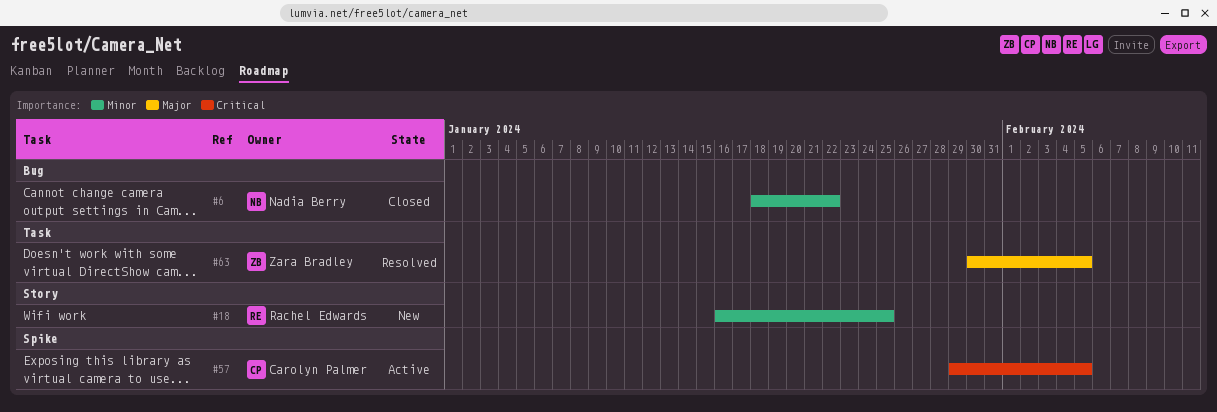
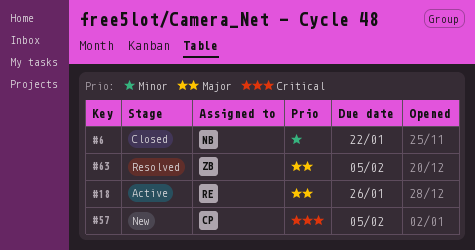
#18, status: New -> Active
#18, priority: Minor -> Major
#18, due: Jan 25 -> Jan 26
#57, status: Active -> New

